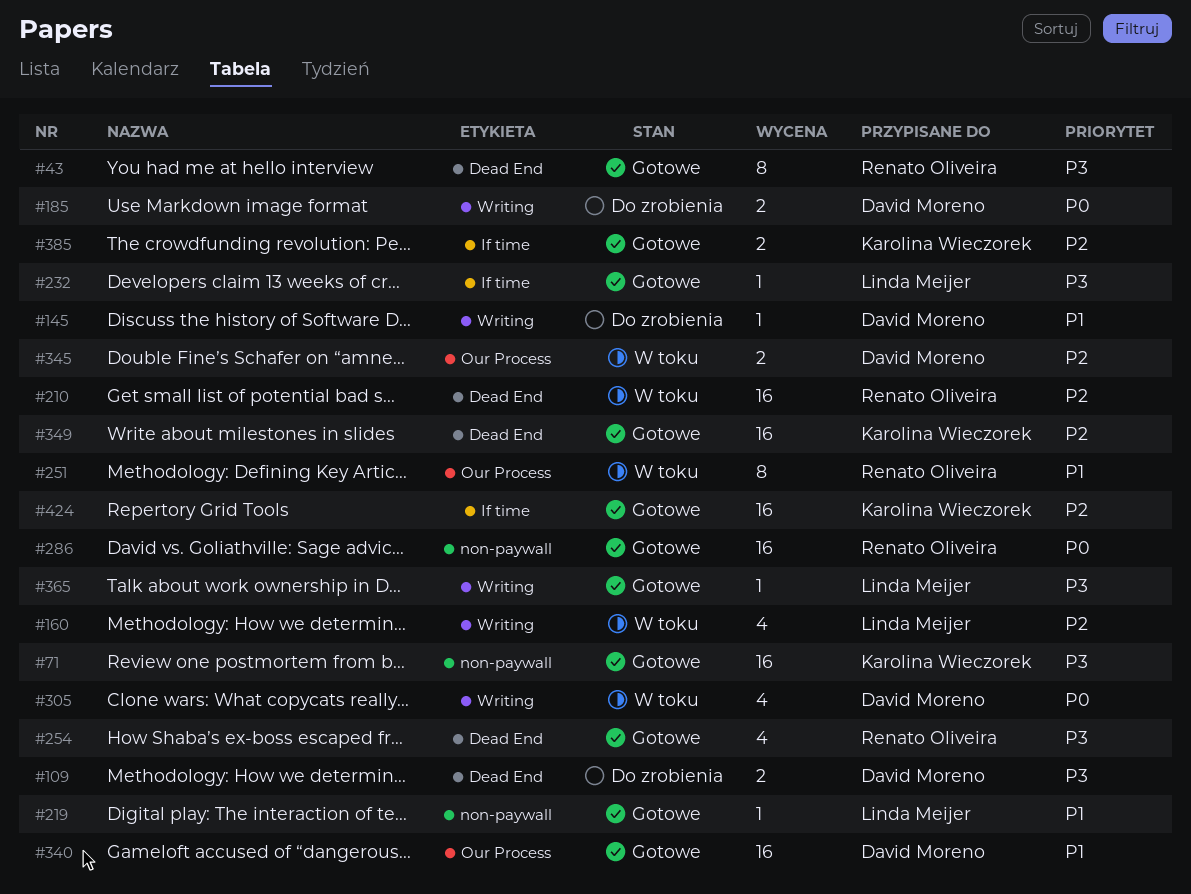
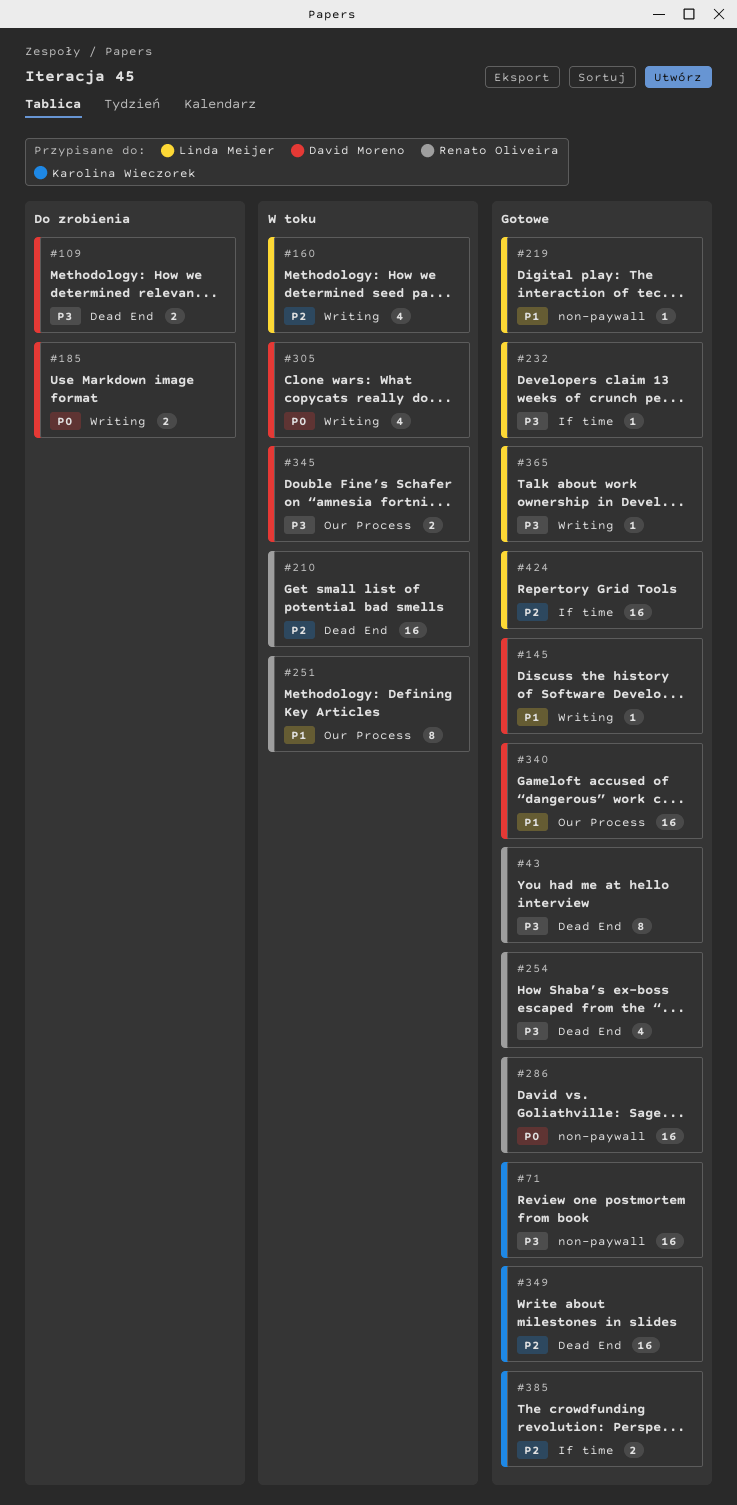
#145, status: Do zrobienia -> Gotowe
#345, priority: P2 -> P3
#424, owner: Karolina Wieczorek -> Linda Meijer

